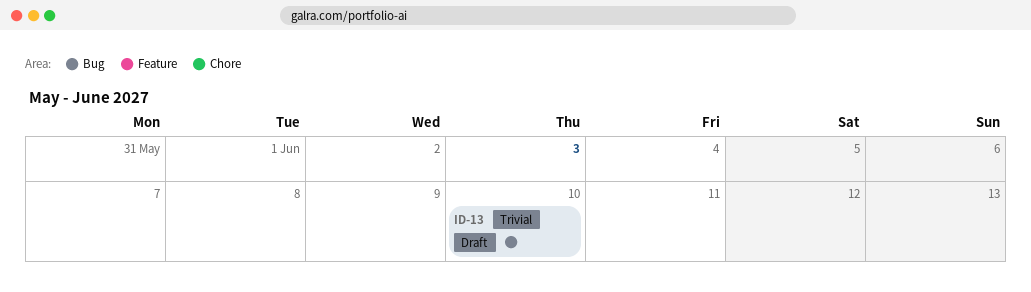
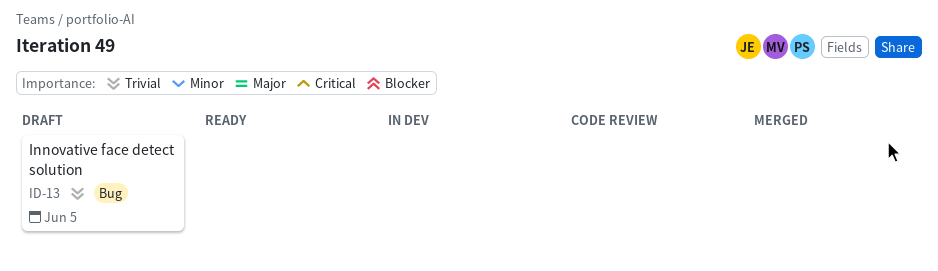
ID-13, due: Jun 10 -> Jun 5

